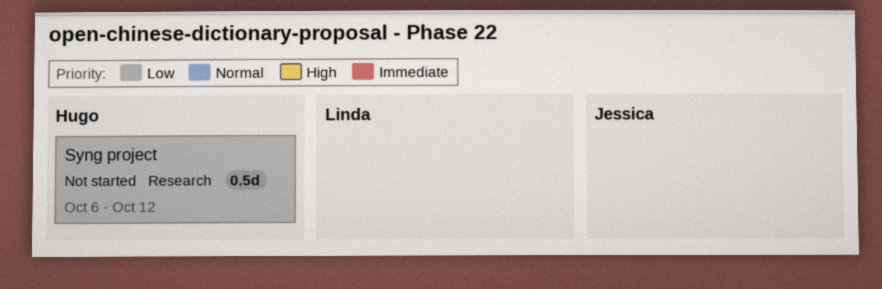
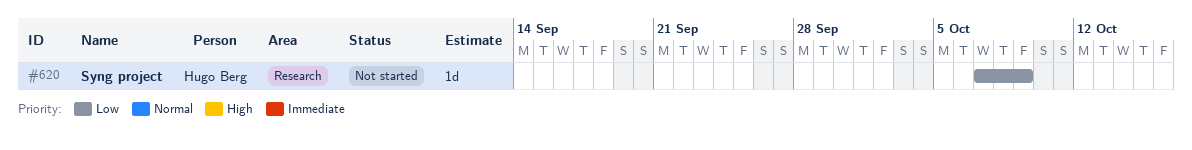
Syng project, estimate: 0.5d -> 1d
Syng project, start: Oct 6 -> Oct 7
Syng project, due: Oct 12 -> Oct 9

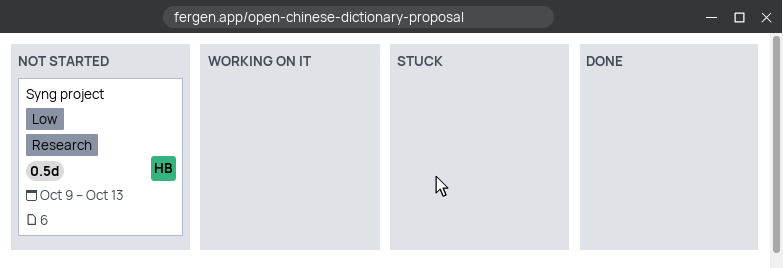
Syng project, estimate: 1d -> 0.5d
Syng project, start: Oct 7 -> Oct 9
Syng project, due: Oct 9 -> Oct 13

